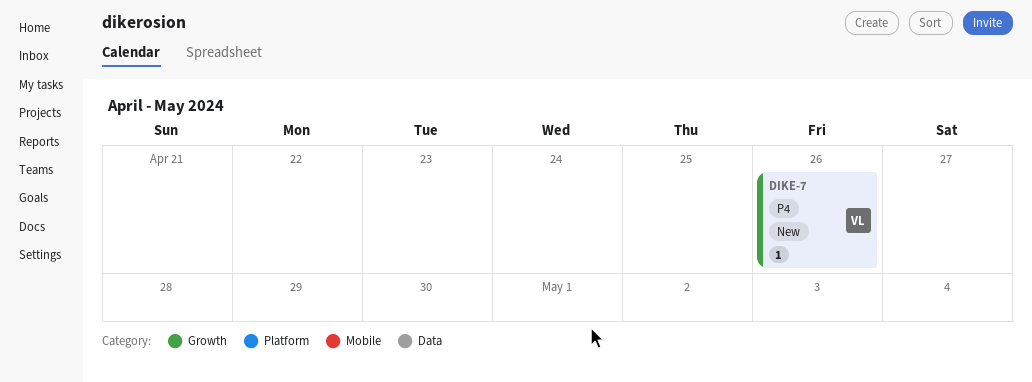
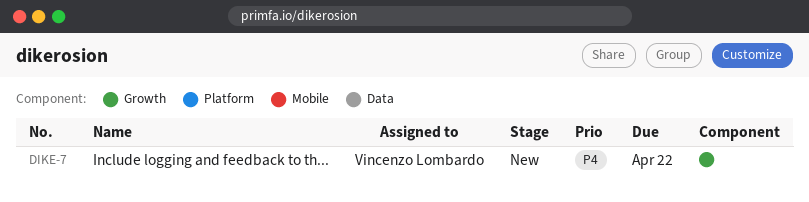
DIKE-7, due: Apr 26 -> Apr 22

